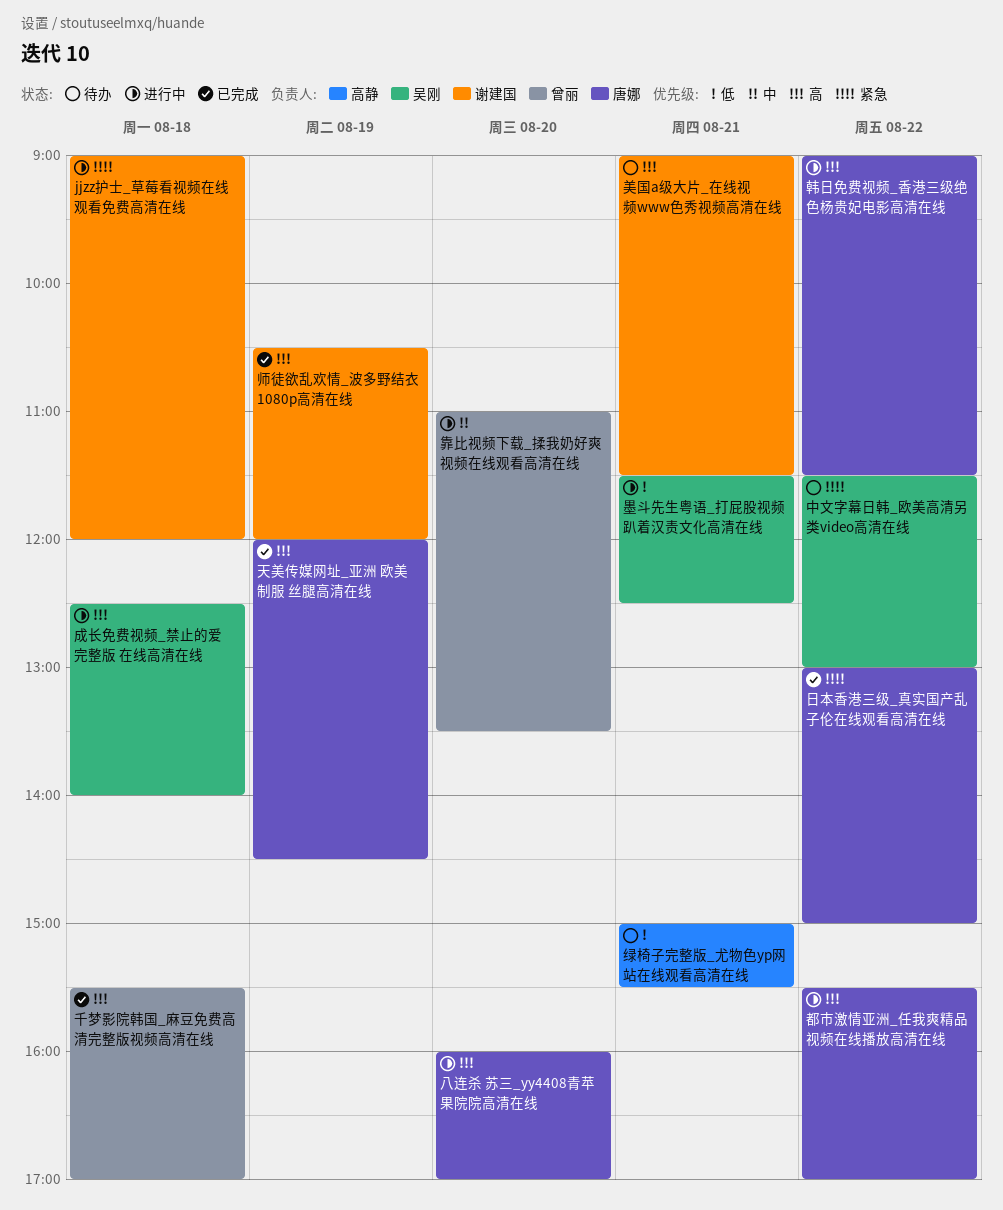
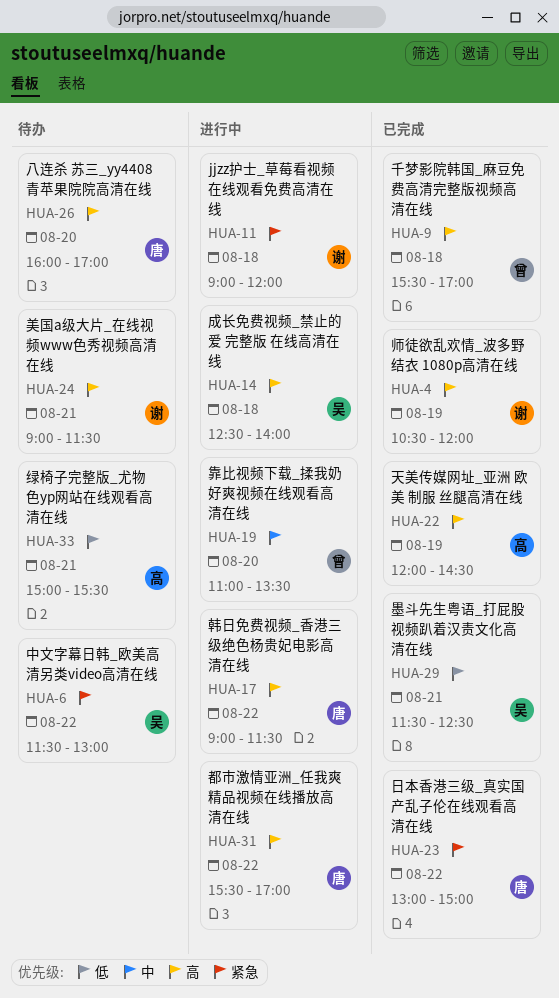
八连杀 苏三_yy4408青苹果院院高清在线, status: 进行中 -> 待办
墨斗先生粤语_打屁股视频趴着汉责文化高清在线, status: 进行中 -> 已完成
天美传媒网址_亚洲 欧美 制服 丝腿高清在线, owner: 唐娜 -> 高静

